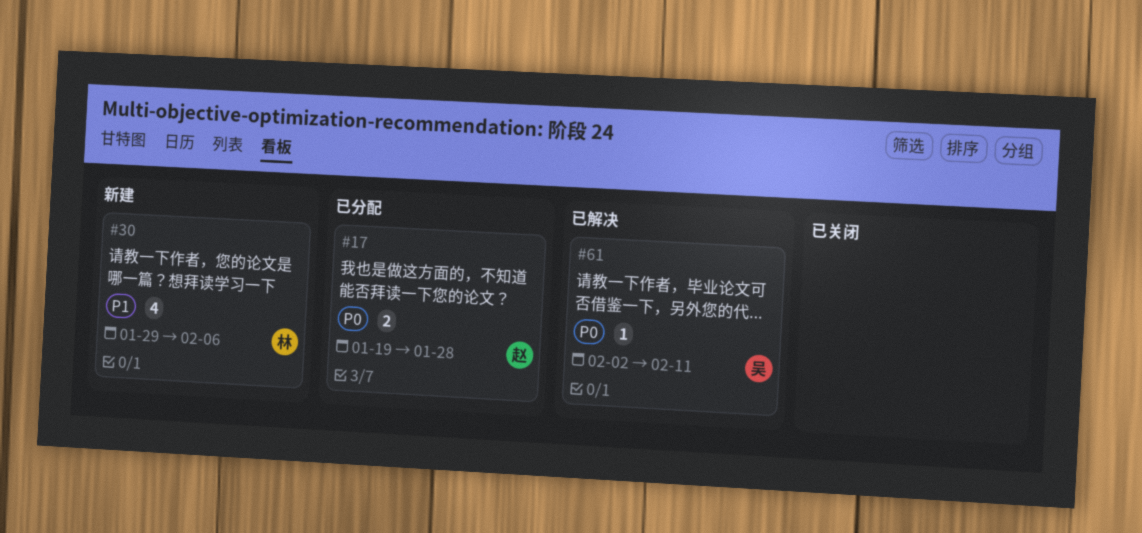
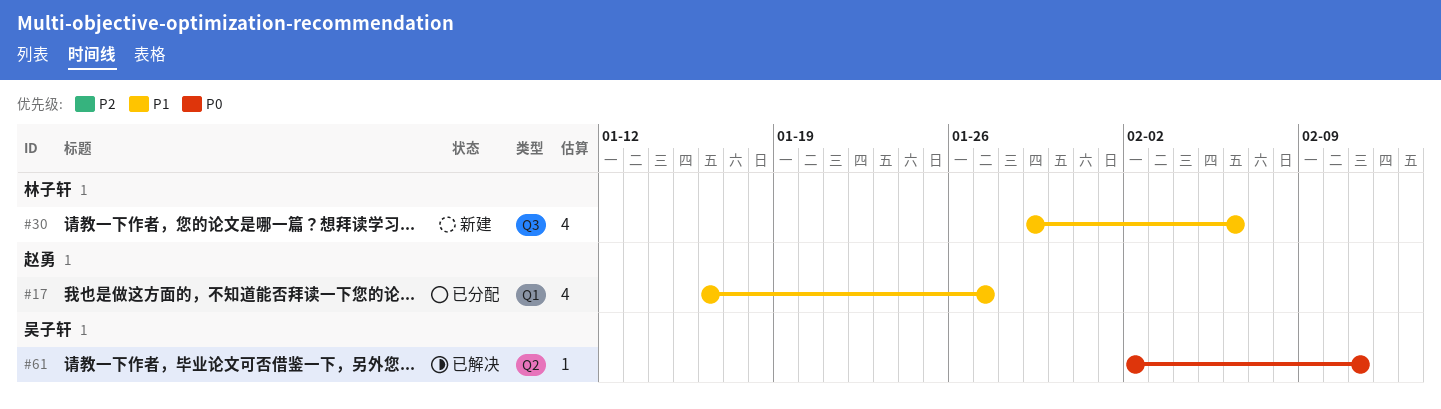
#17, priority: P0 -> P1
#17, estimate: 2 -> 4
#17, start: Jan 19 -> Jan 16
#17, due: Jan 28 -> Jan 27

